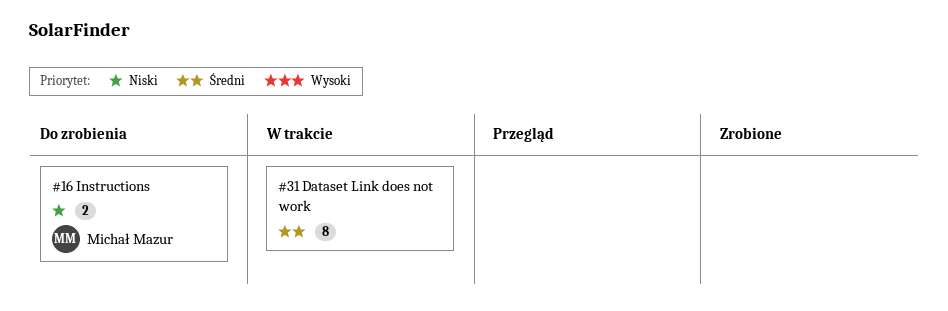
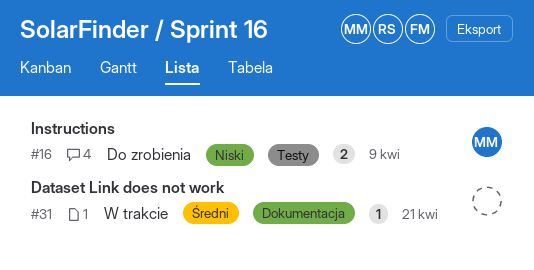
#31, estimate: 8 -> 1

